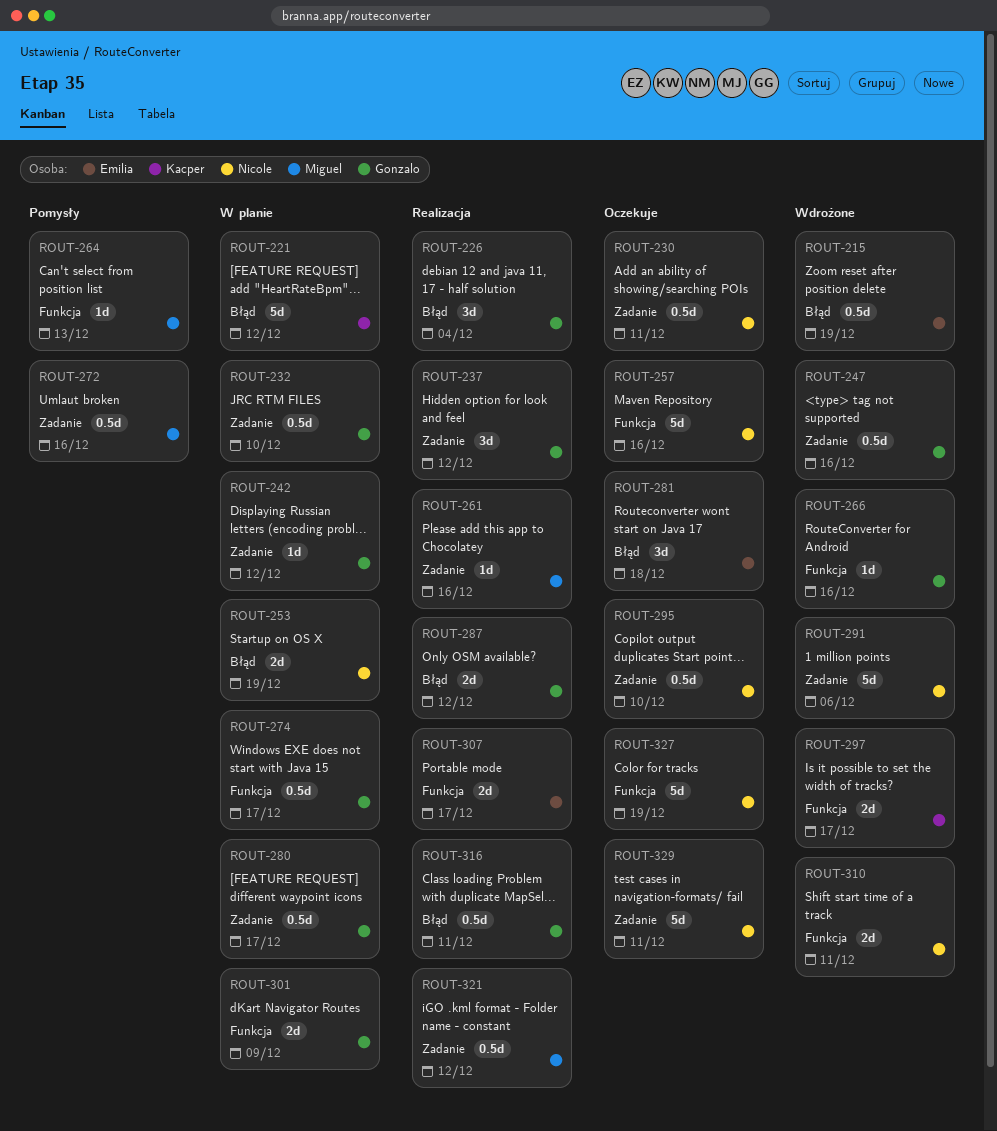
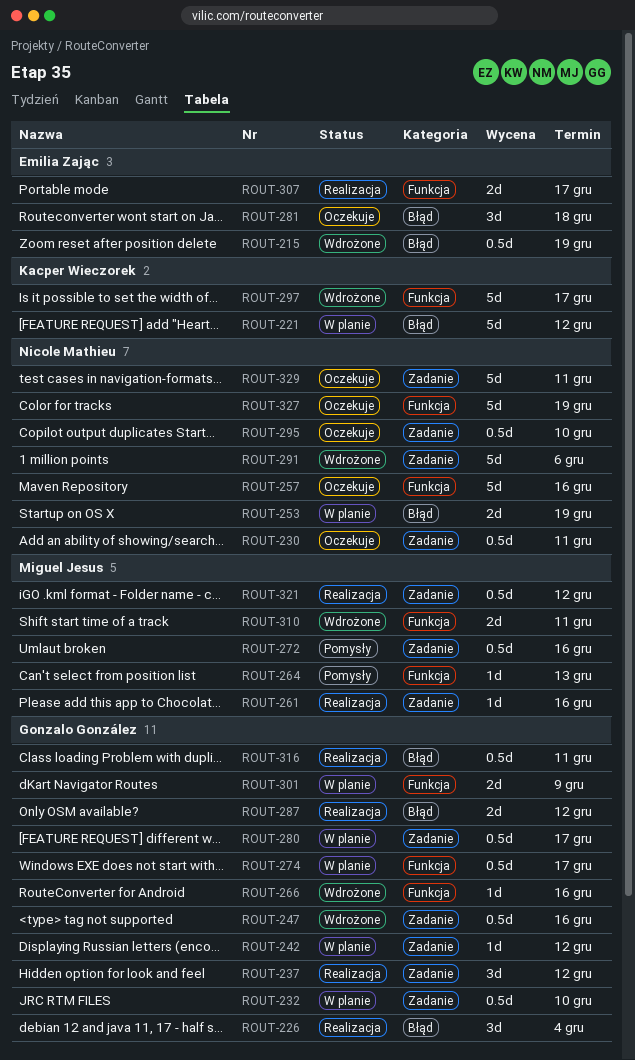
ROUT-297, estimate: 2d -> 5d
ROUT-310, owner: Nicole Mathieu -> Miguel Jesus

